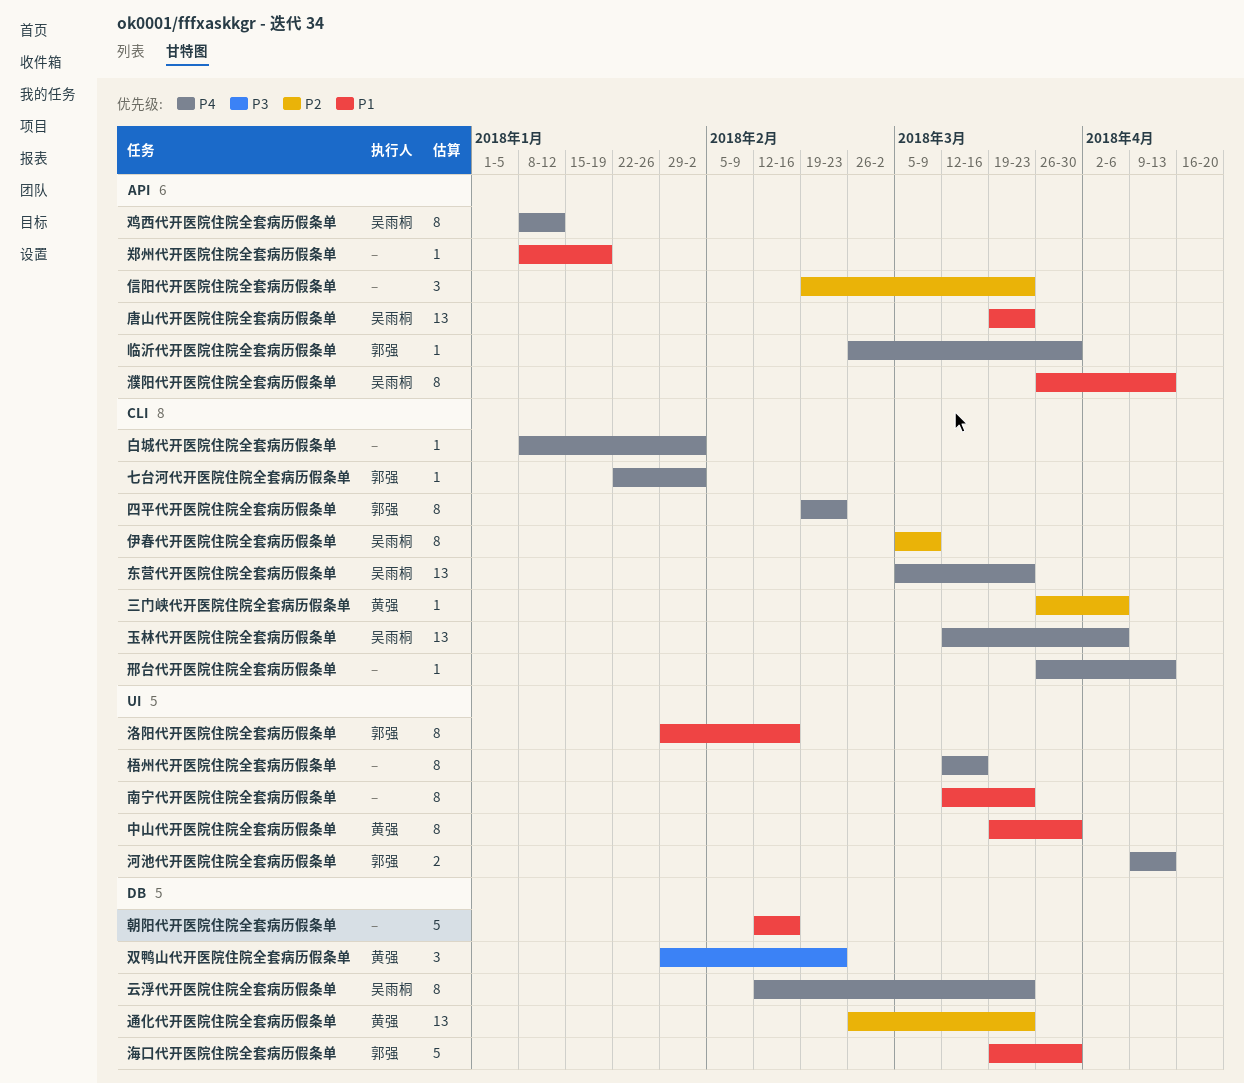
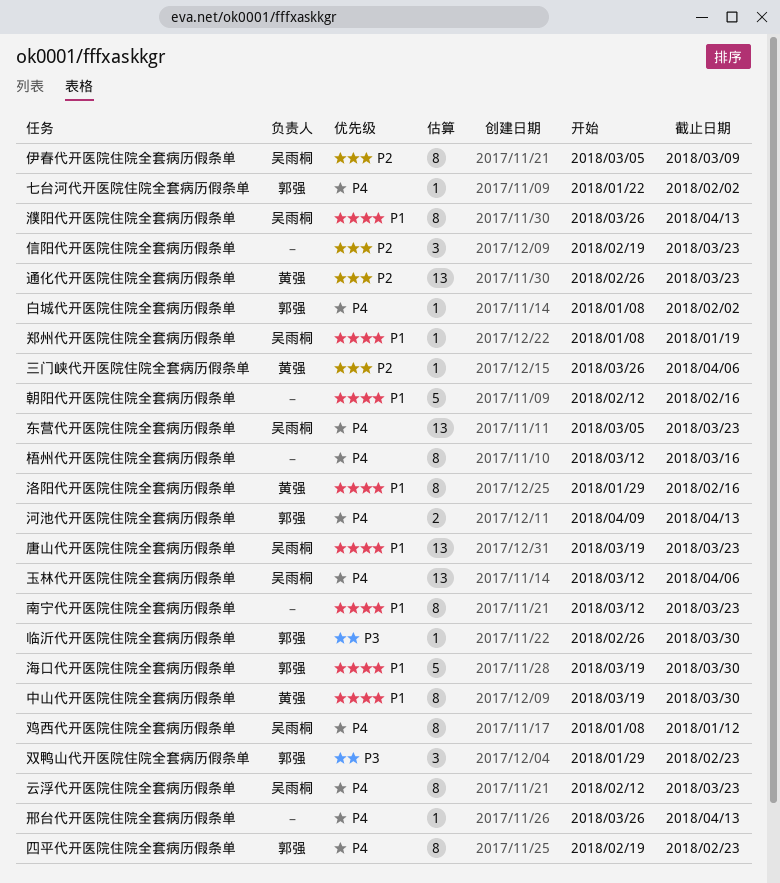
临沂代开医院住院全套病历假条单, priority: P4 -> P3
双鸭山代开医院住院全套病历假条单, owner: 黄强 -> 郭强
洛阳代开医院住院全套病历假条单, owner: 郭强 -> 黄强
白城代开医院住院全套病历假条单, owner: none -> 郭强
郑州代开医院住院全套病历假条单, owner: none -> 吴雨桐

